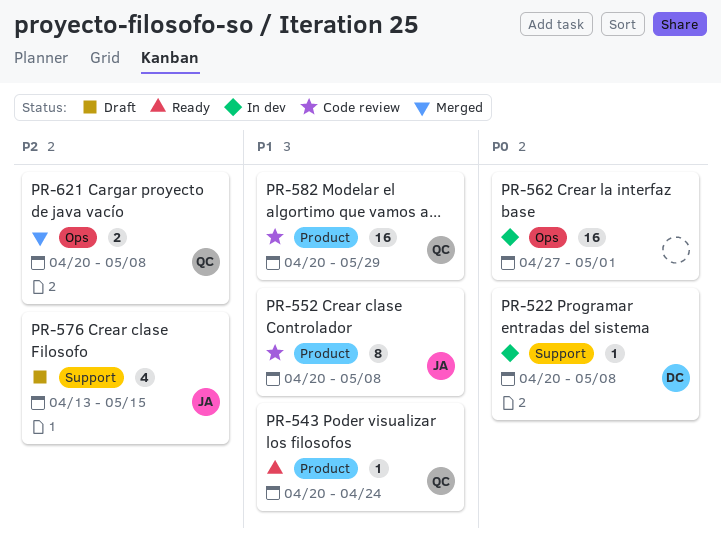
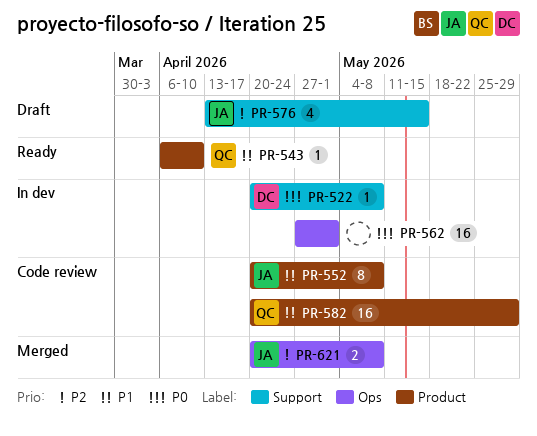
PR-543, start: Apr 20 -> Apr 6
PR-543, due: Apr 24 -> Apr 10
PR-621, owner: QC -> JA

